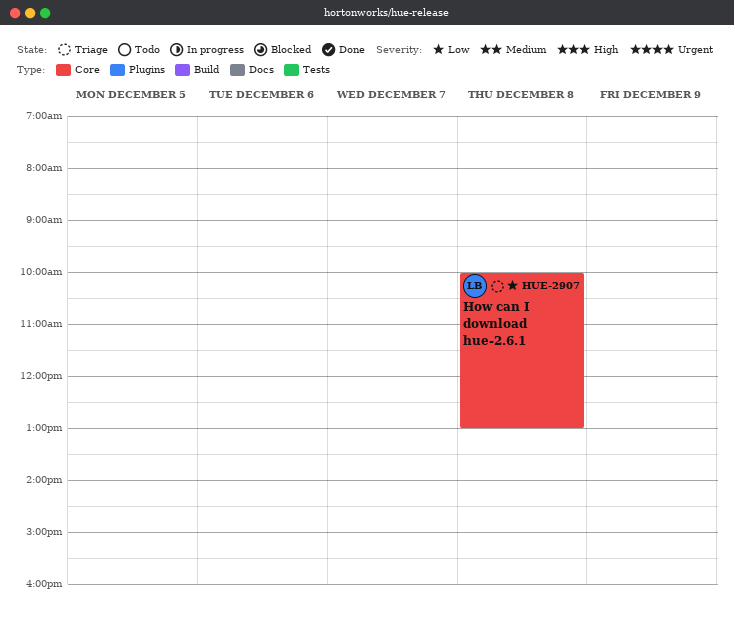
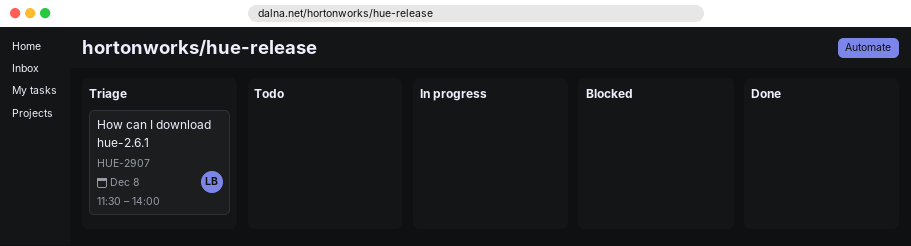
HUE-2907, begins: 10:00 -> 11:30
HUE-2907, ends: 13:00 -> 14:00

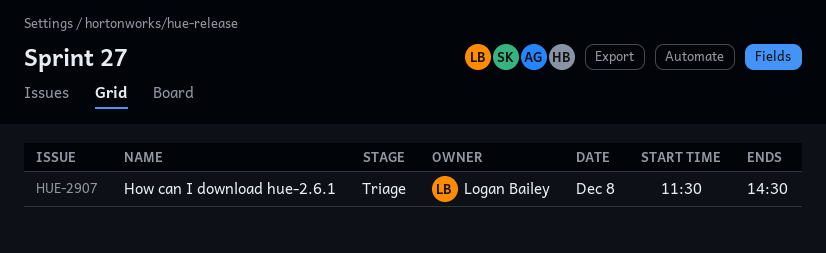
HUE-2907, ends: 14:00 -> 14:30

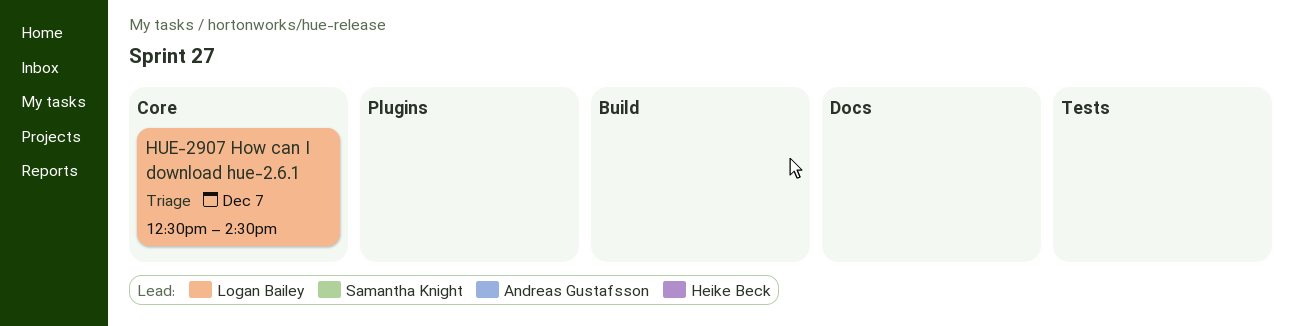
HUE-2907, day: Dec 8 -> Dec 7
HUE-2907, begins: 11:30 -> 12:30

